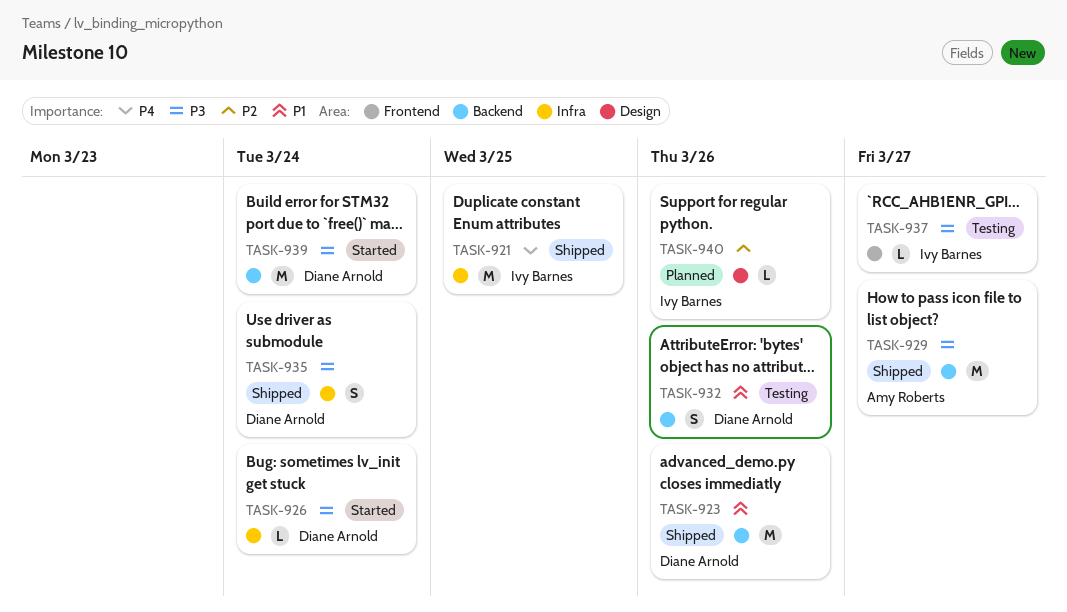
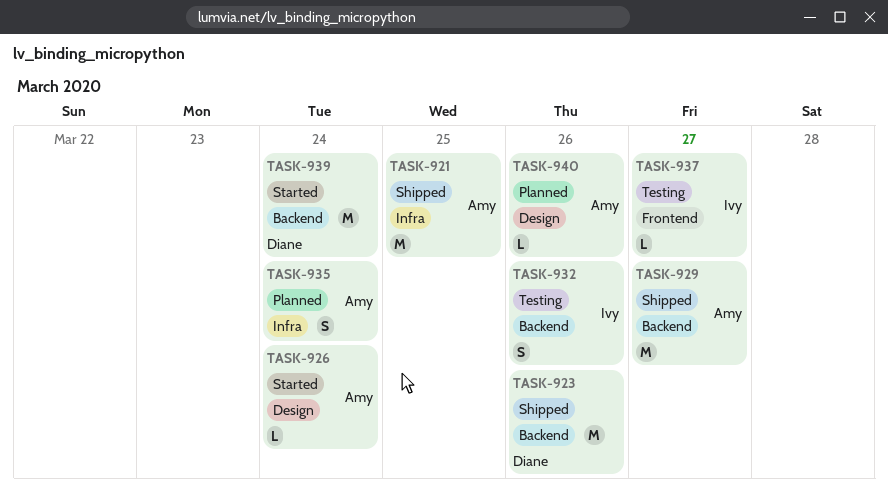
TASK-921, owner: Ivy Barnes -> Amy Roberts
TASK-926, owner: Diane Arnold -> Amy Roberts
TASK-926, label: Infra -> Design
TASK-932, owner: Diane Arnold -> Ivy Barnes
TASK-935, status: Shipped -> Planned
TASK-935, owner: Diane Arnold -> Amy Roberts
TASK-940, owner: Ivy Barnes -> Amy Roberts

